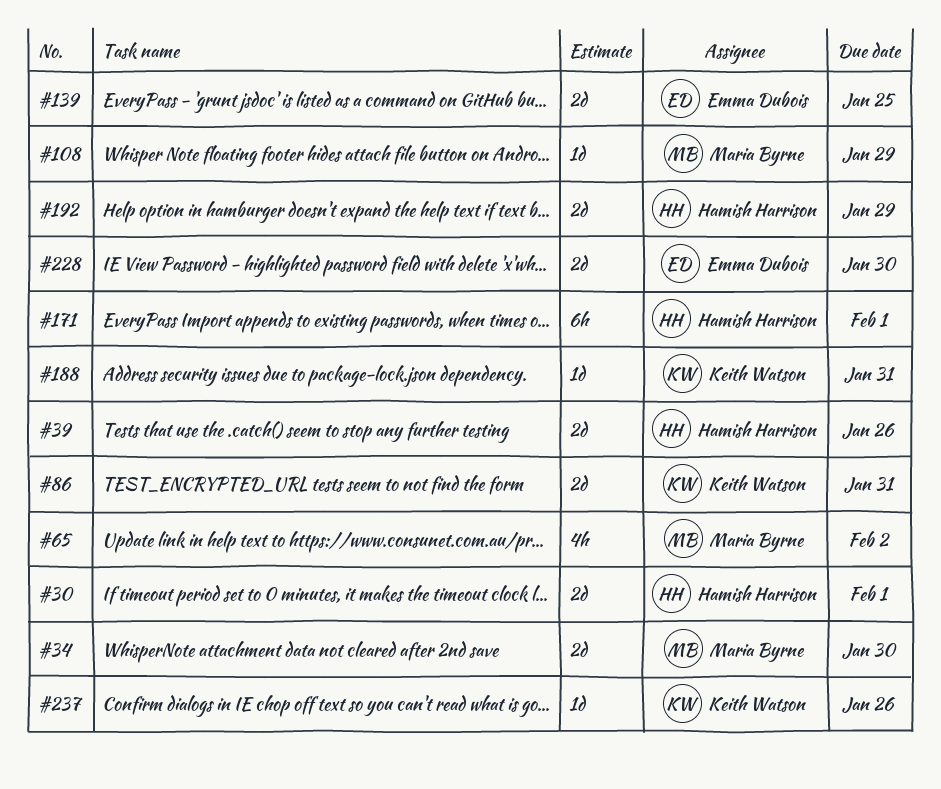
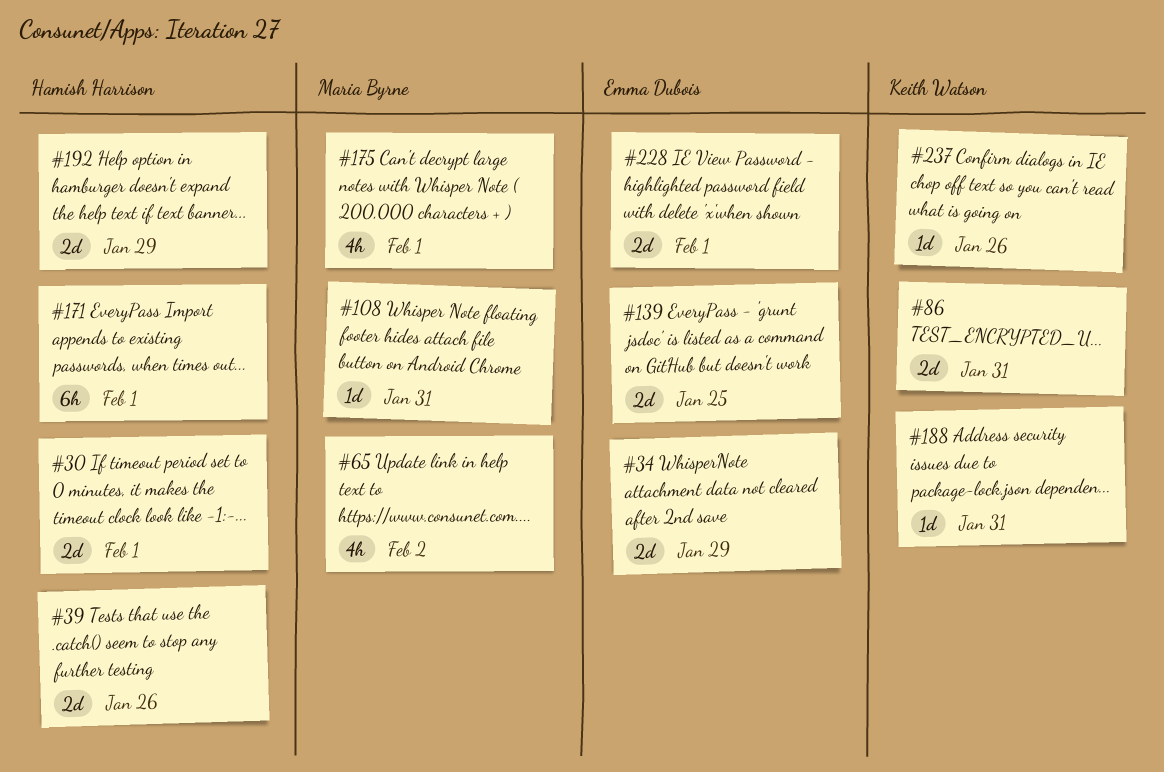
#34, owner: Maria Byrne -> Emma Dubois
#34, due: Jan 30 -> Jan 29
#108, due: Jan 29 -> Jan 31
#175: none -> present
#228, due: Jan 30 -> Feb 1

